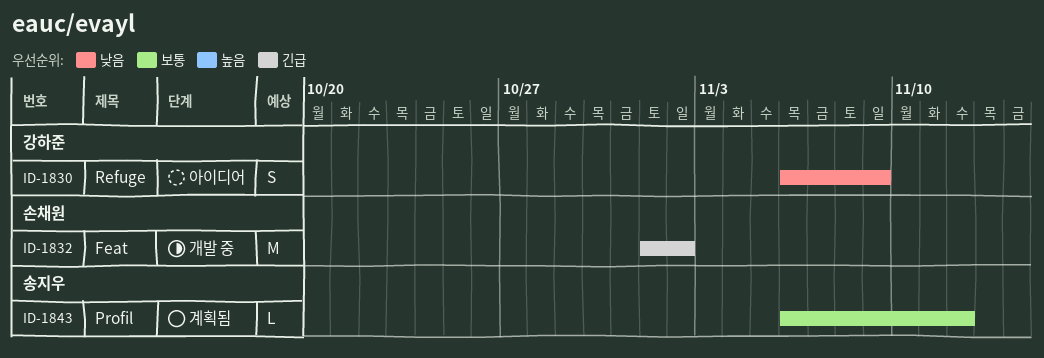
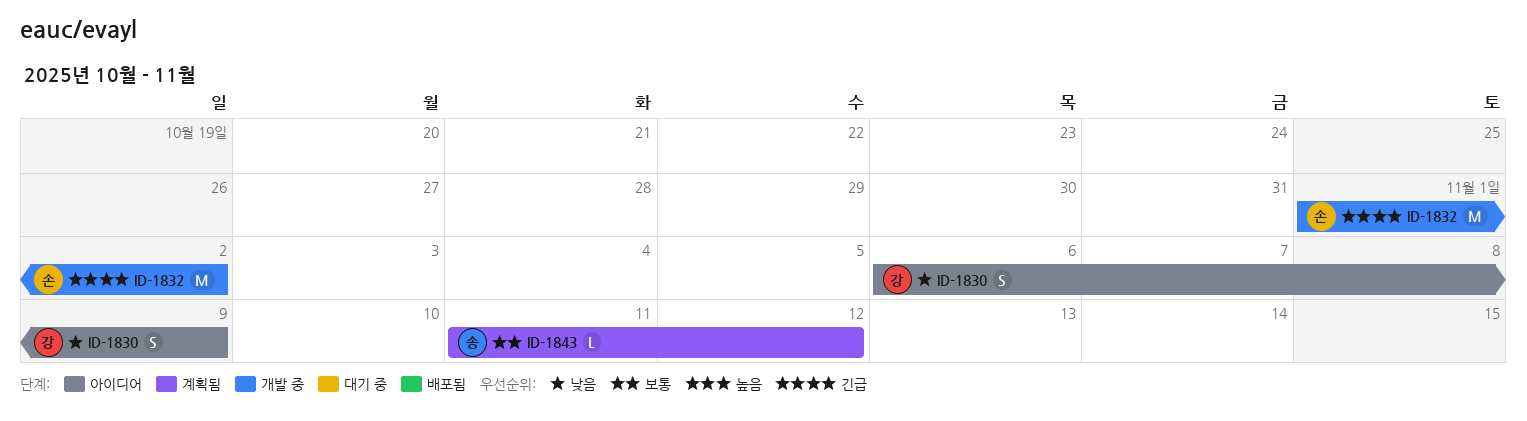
ID-1843, start: Nov 6 -> Nov 11

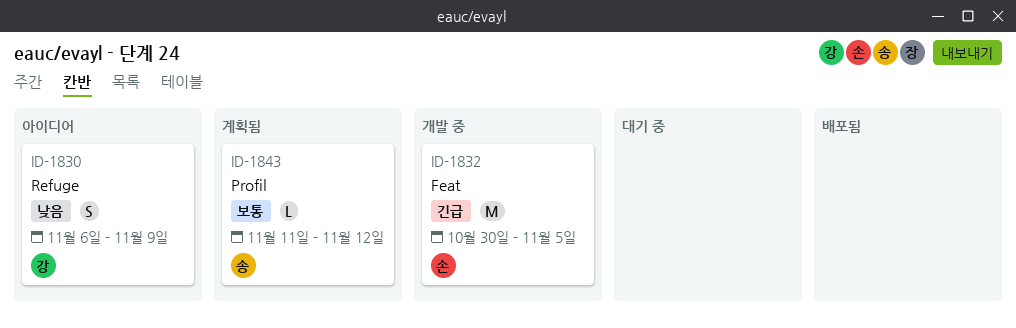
ID-1832, start: Nov 1 -> Oct 30
ID-1832, due: Nov 2 -> Nov 5

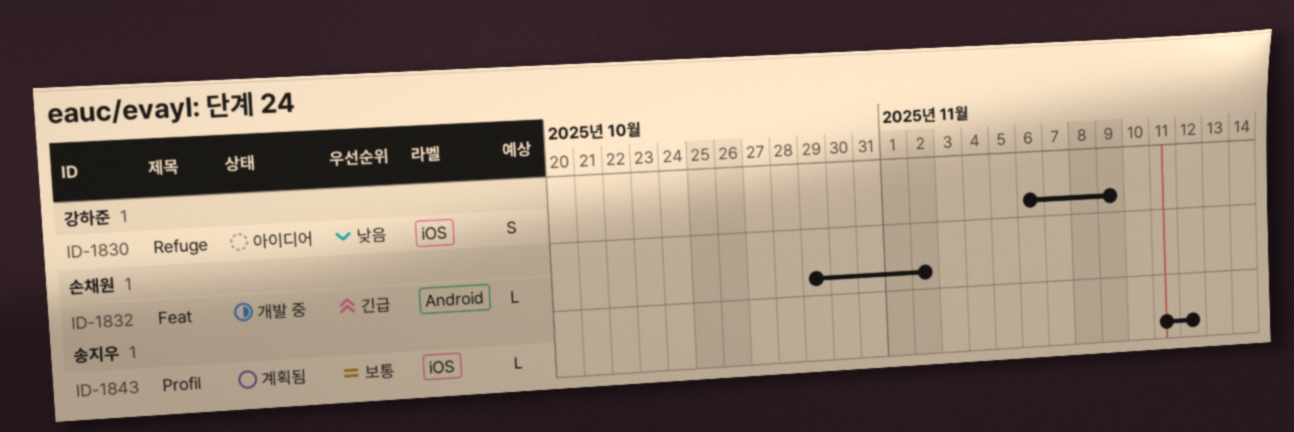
ID-1832, estimate: M -> L
ID-1832, start: Oct 30 -> Oct 29
ID-1832, due: Nov 5 -> Nov 2

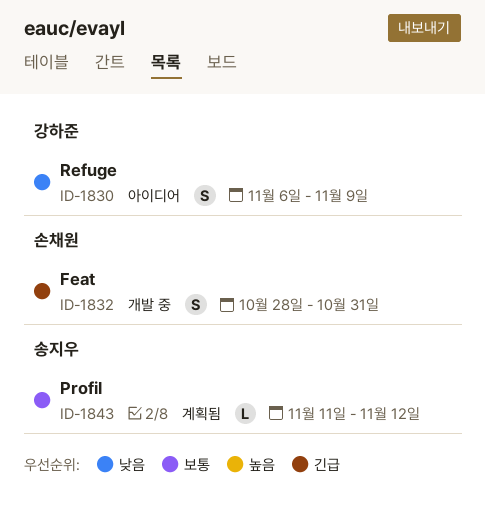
ID-1832, estimate: L -> S
ID-1832, start: Oct 29 -> Oct 28
ID-1832, due: Nov 2 -> Oct 31

